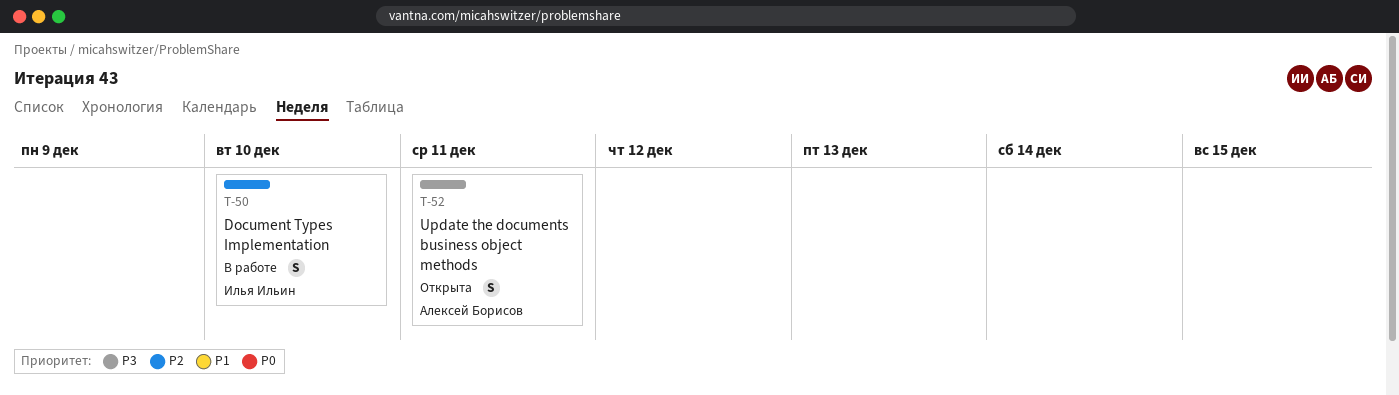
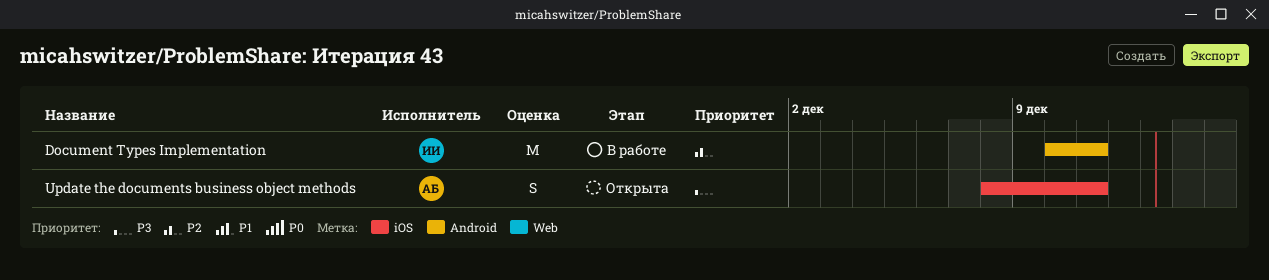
Document Types Implementation, estimate: S -> M
Document Types Implementation, due: Dec 10 -> Dec 11

